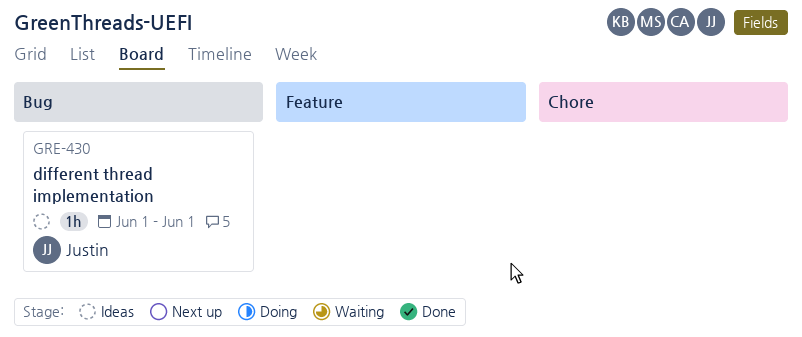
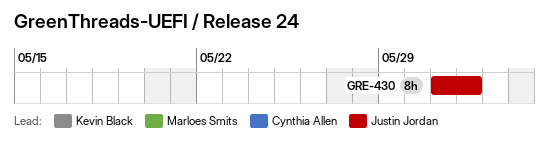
GRE-430, estimate: 1h -> 8h
GRE-430, start: Jun 1 -> May 31

